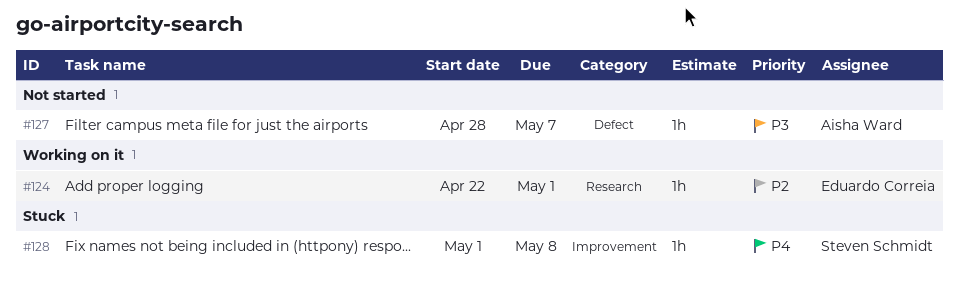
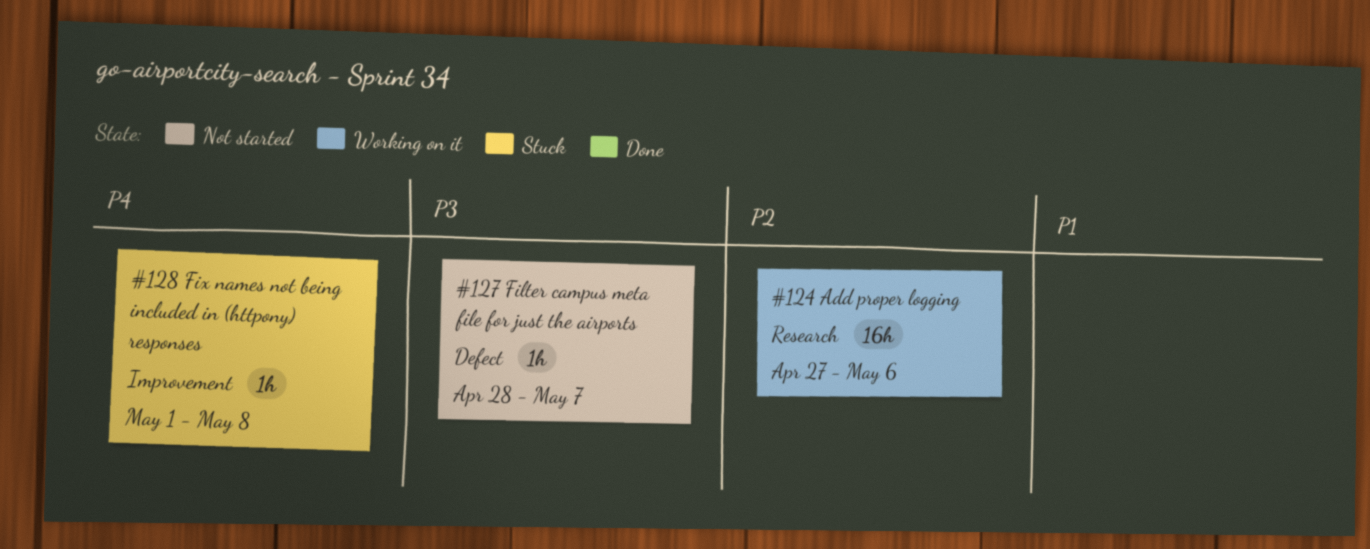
#124, estimate: 1h -> 16h
#124, start: Apr 22 -> Apr 27
#124, due: May 1 -> May 6

